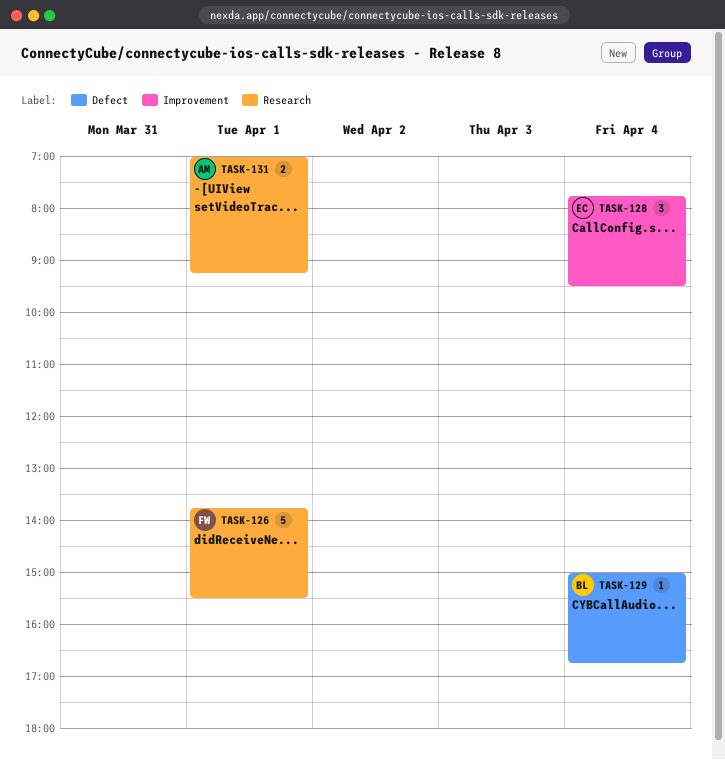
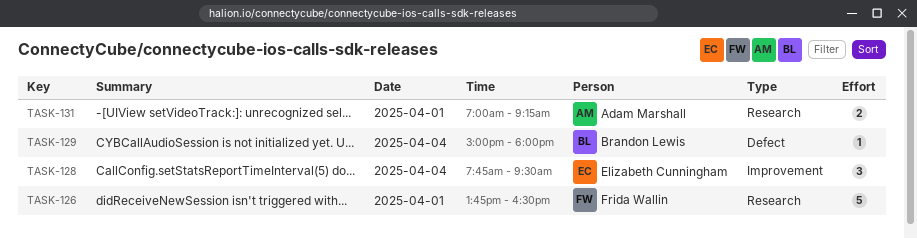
TASK-126, ends: 15:30 -> 16:30
TASK-129, ends: 16:45 -> 18:00

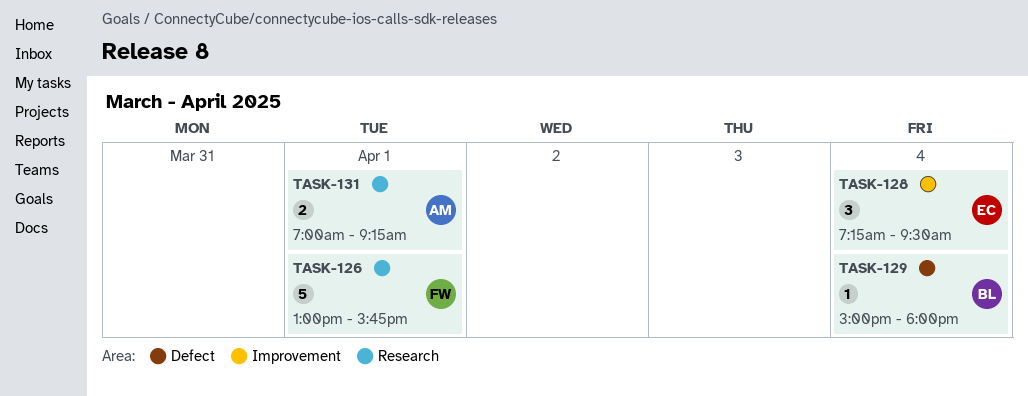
TASK-126, begins: 13:45 -> 13:00
TASK-126, ends: 16:30 -> 15:45
TASK-128, begins: 07:45 -> 07:15

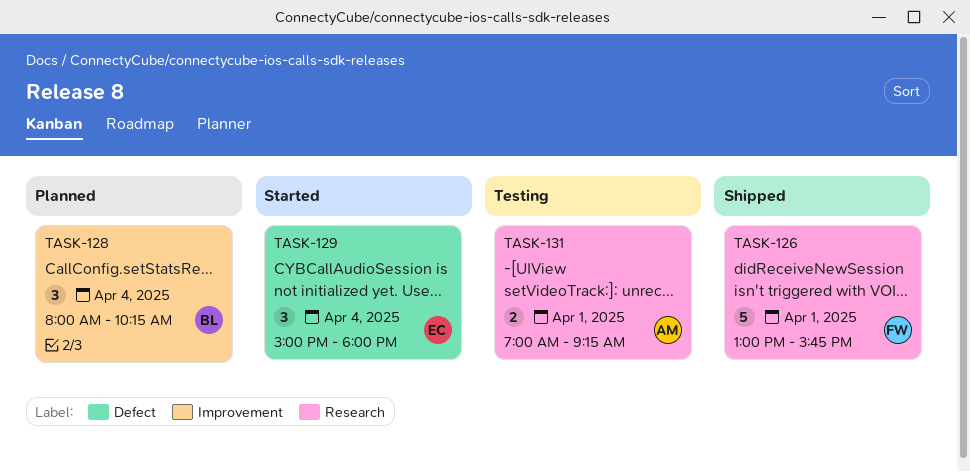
TASK-128, owner: EC -> BL
TASK-128, begins: 07:15 -> 08:00
TASK-128, ends: 09:30 -> 10:15
TASK-129, owner: BL -> EC
TASK-129, estimate: 1 -> 3

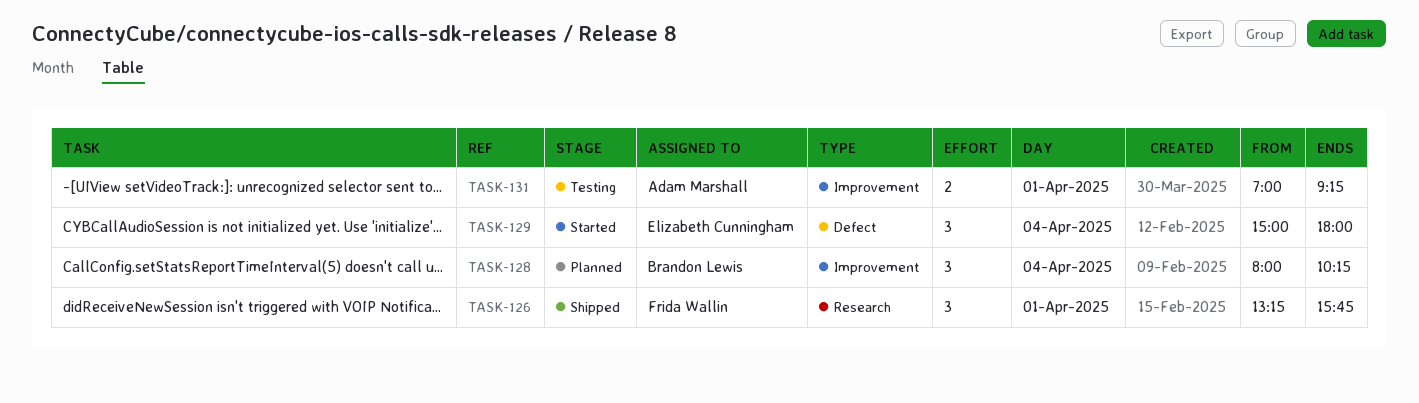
TASK-126, estimate: 5 -> 3
TASK-126, begins: 13:00 -> 13:15
TASK-131, label: Research -> Improvement

